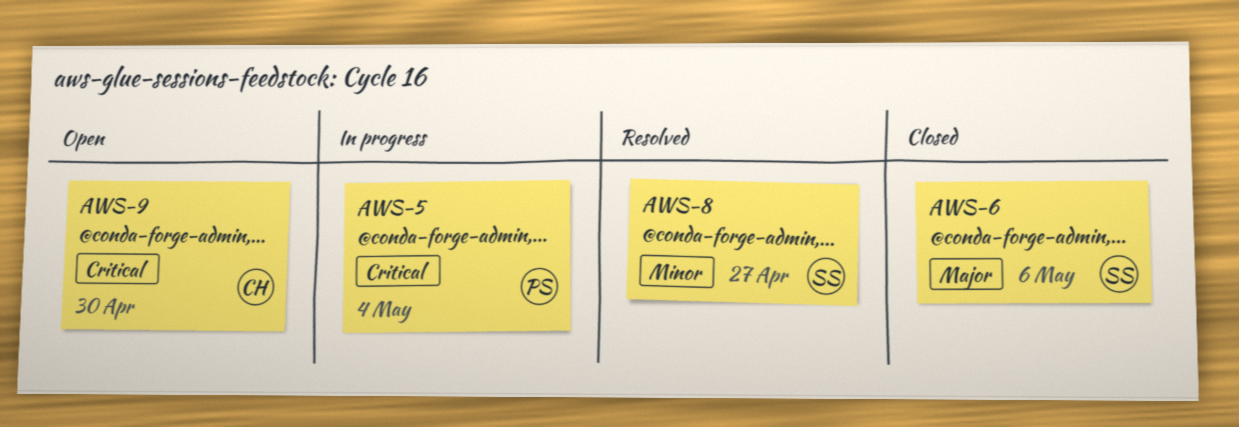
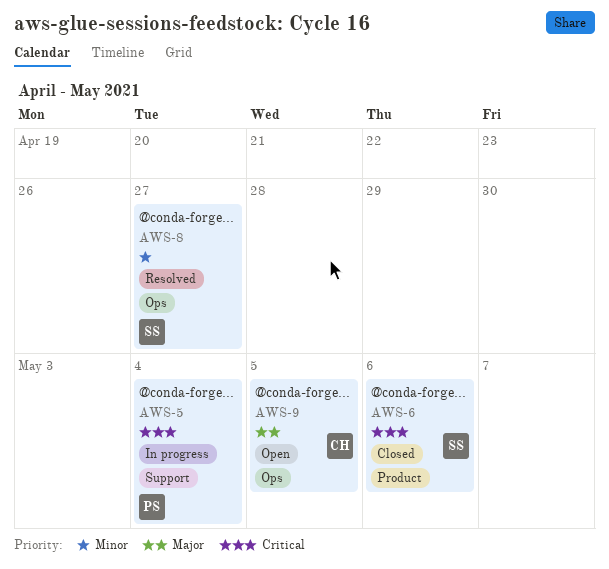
AWS-6, priority: Major -> Critical
AWS-9, priority: Critical -> Major
AWS-9, due: Apr 30 -> May 5

